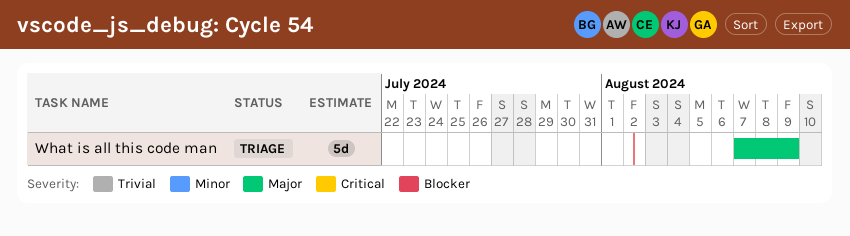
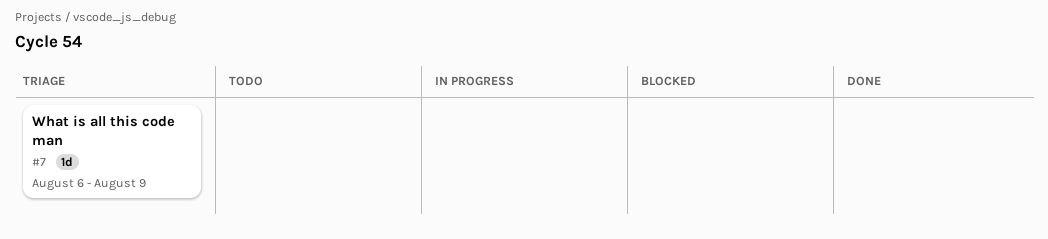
What is all this code man, estimate: 5d -> 1d
What is all this code man, start: Aug 7 -> Aug 6

